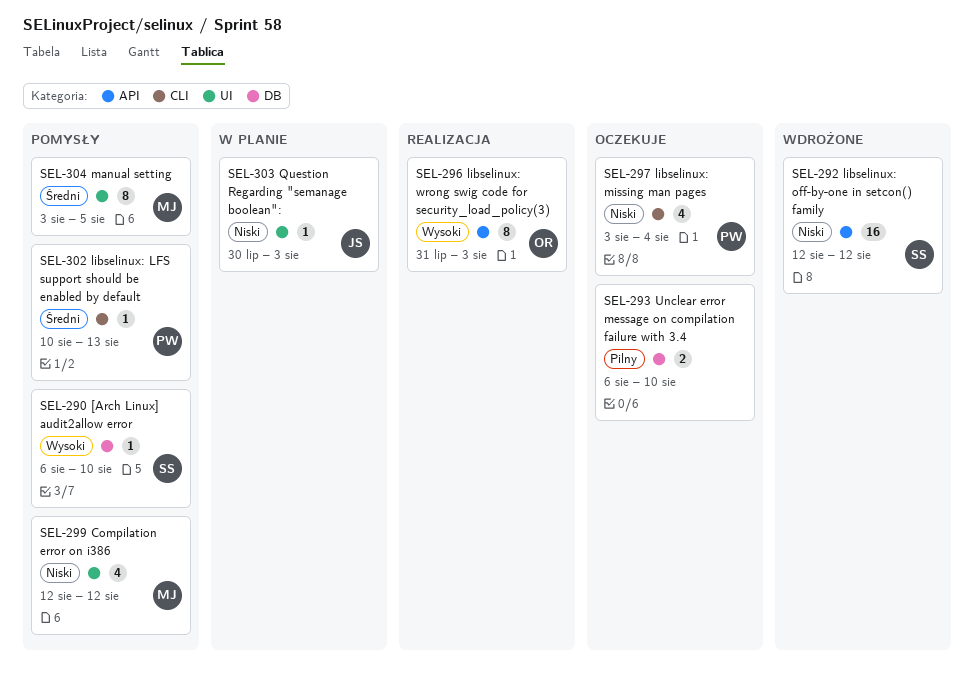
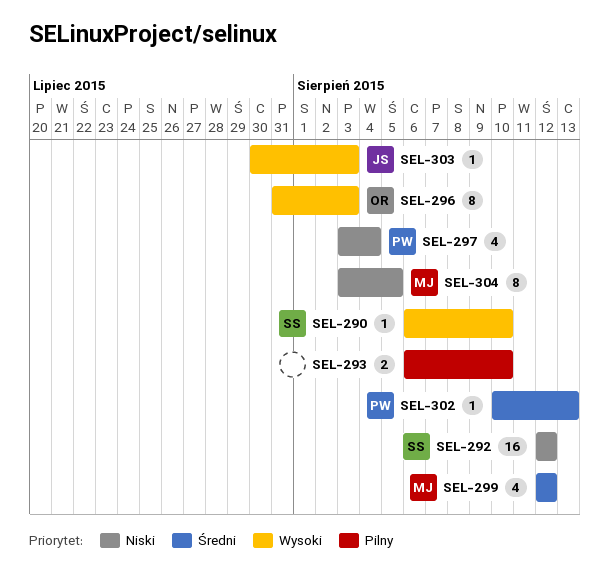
SEL-299, priority: Niski -> Średni
SEL-303, priority: Niski -> Wysoki
SEL-304, priority: Średni -> Niski

